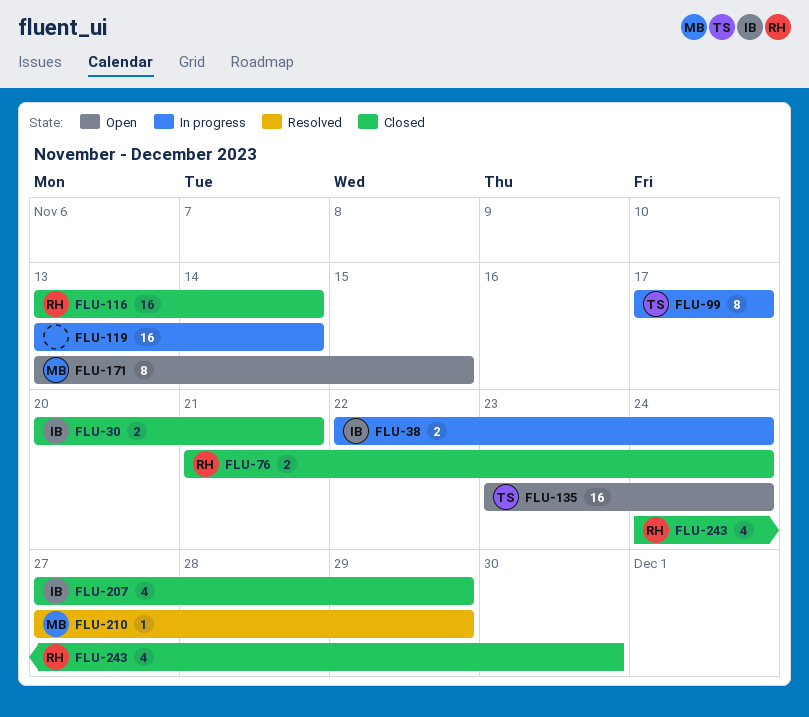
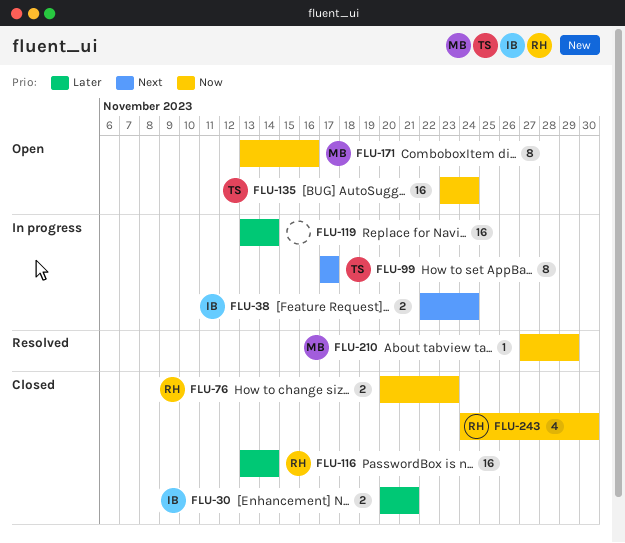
FLU-76, start: Nov 21 -> Nov 20
FLU-76, due: Nov 24 -> Nov 23
FLU-171, due: Nov 15 -> Nov 16
FLU-207: present -> none

